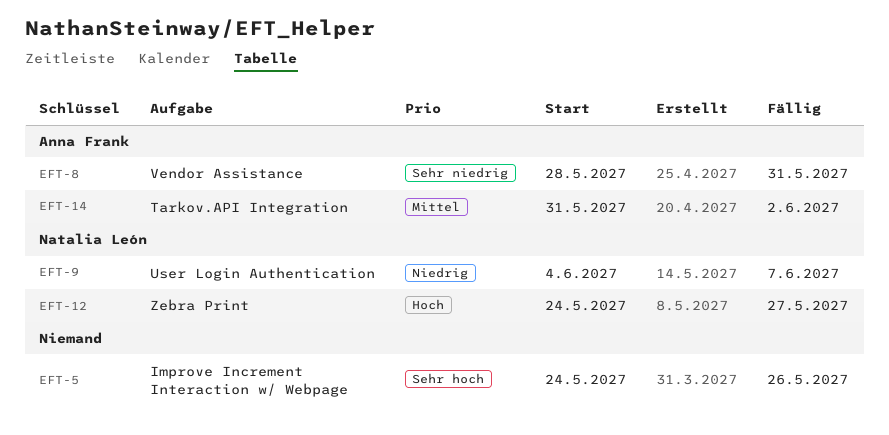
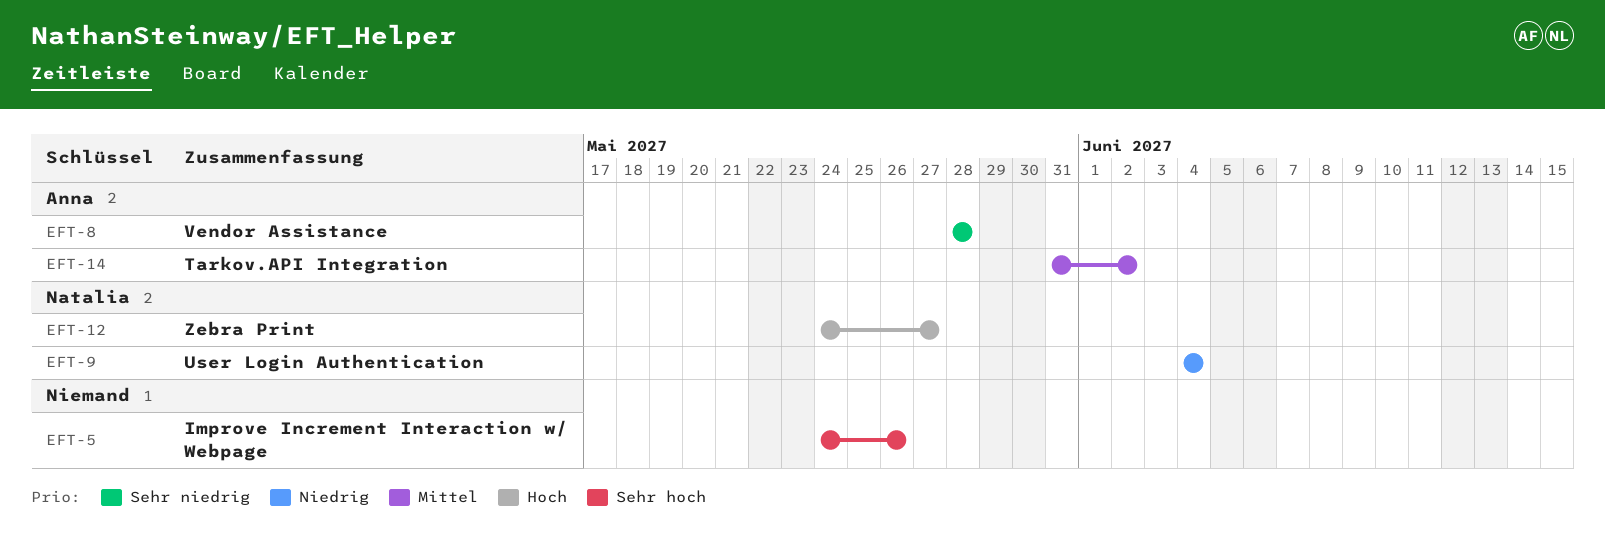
EFT-8, due: May 31 -> May 28
EFT-9, due: Jun 7 -> Jun 4

